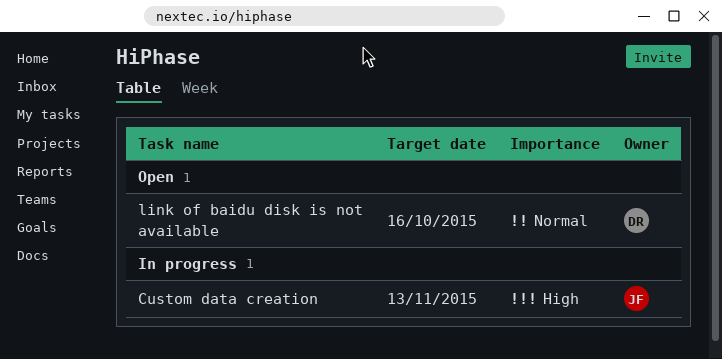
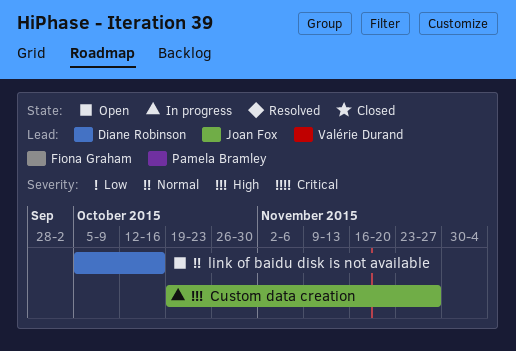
Custom data creation, due: Nov 13 -> Nov 27

